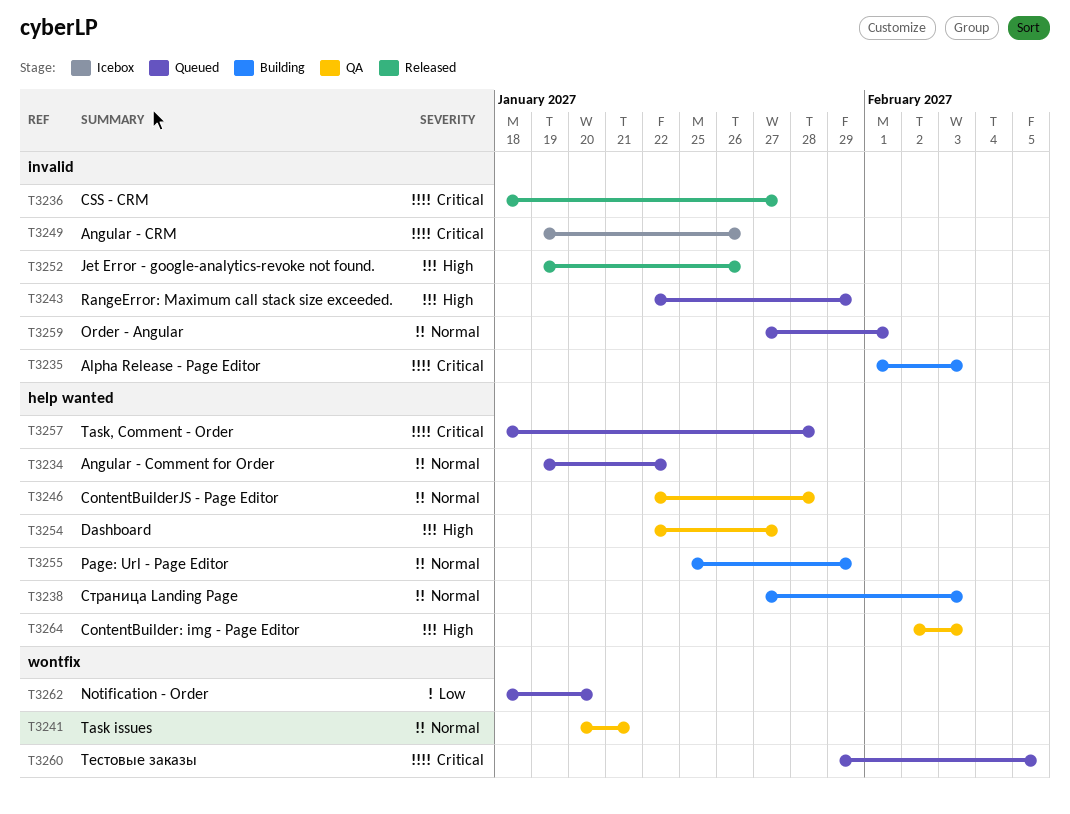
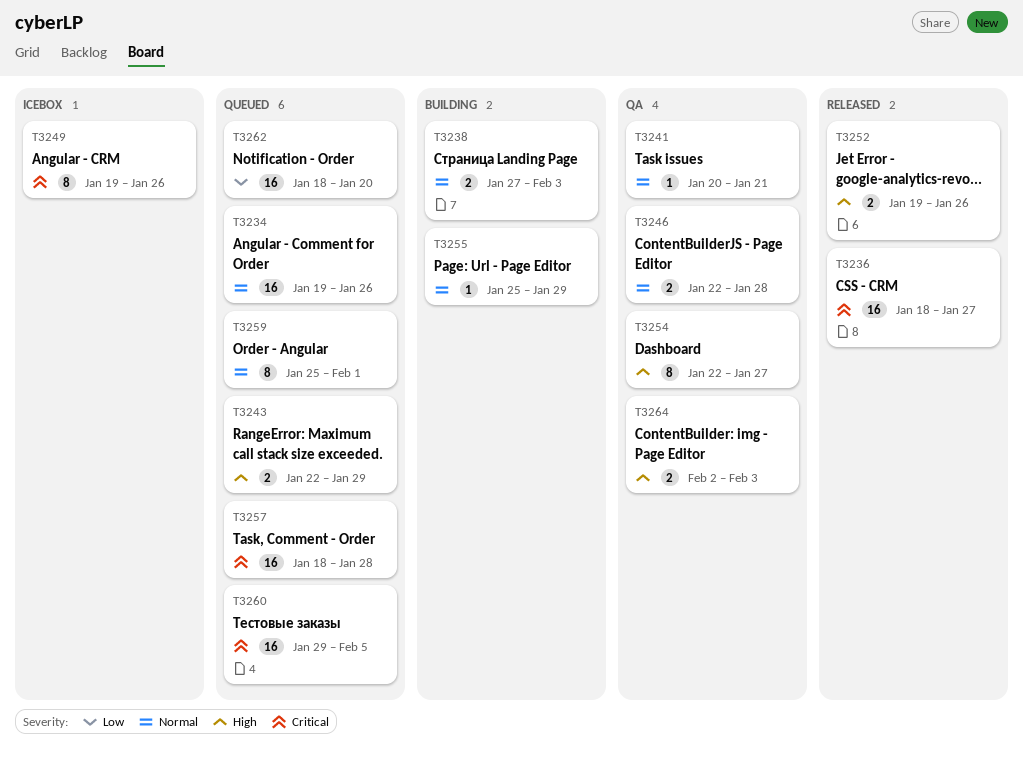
T3234, due: Jan 22 -> Jan 26
T3235: present -> none
T3259, start: Jan 27 -> Jan 25

